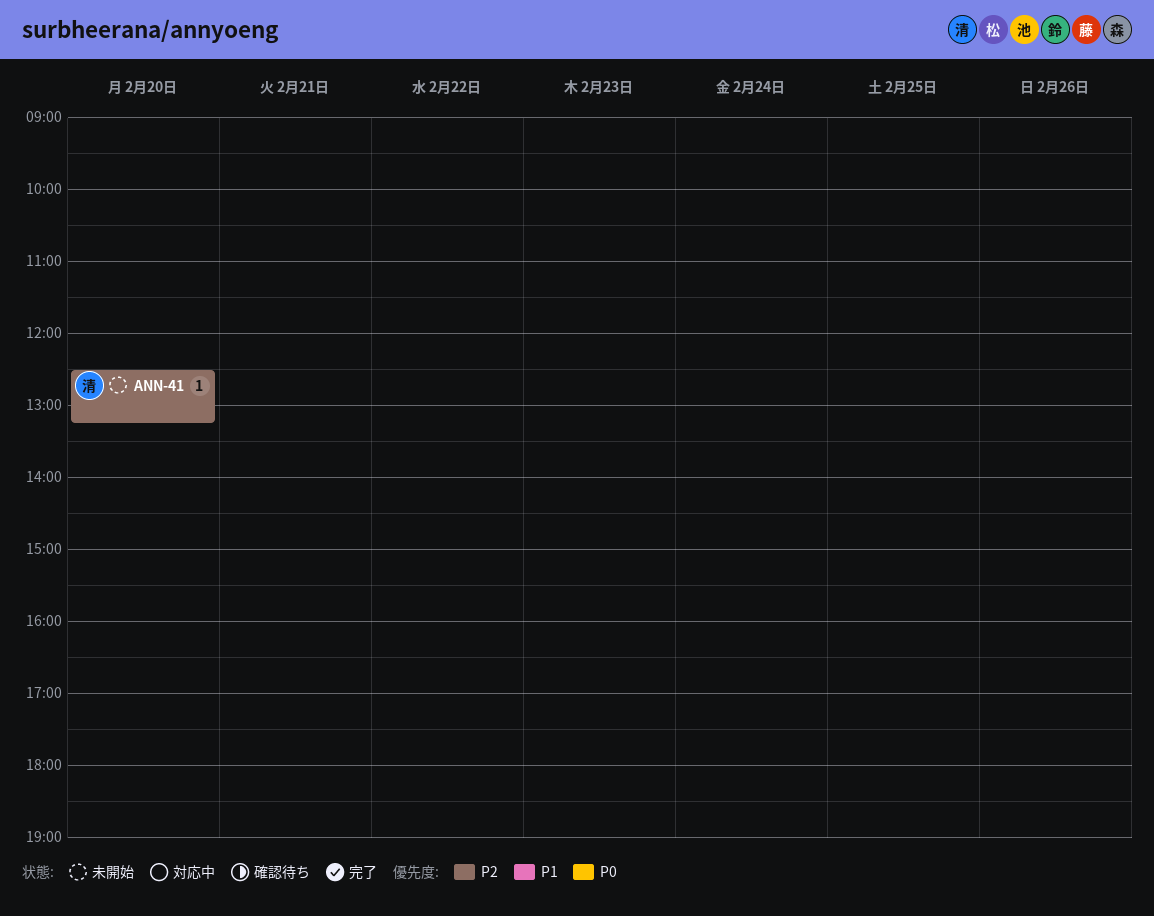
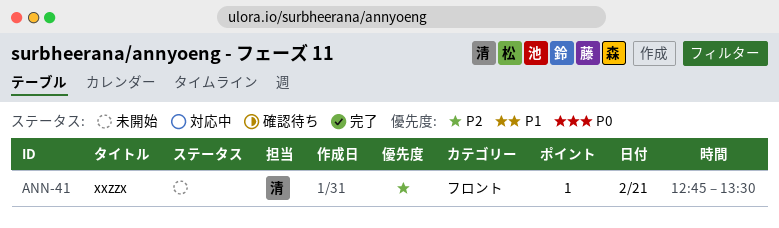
ANN-41, day: Feb 20 -> Feb 21
ANN-41, begins: 12:30 -> 12:45
ANN-41, ends: 13:15 -> 13:30

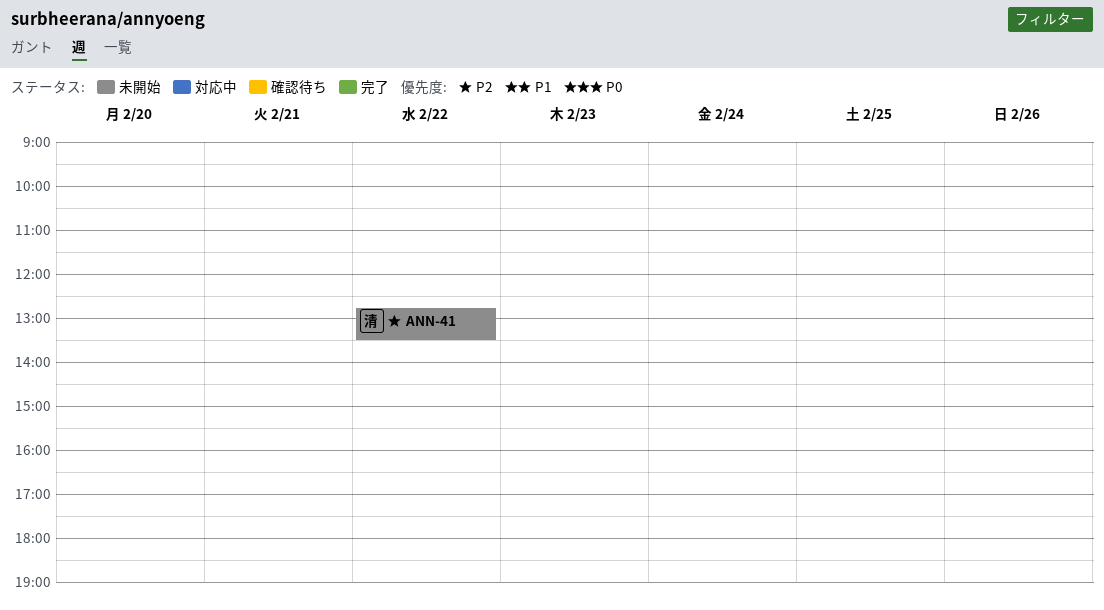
ANN-41, day: Feb 21 -> Feb 22

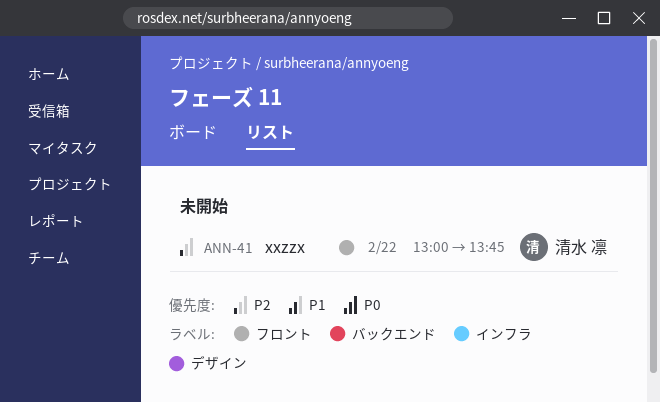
ANN-41, begins: 12:45 -> 13:00
ANN-41, ends: 13:30 -> 13:45

